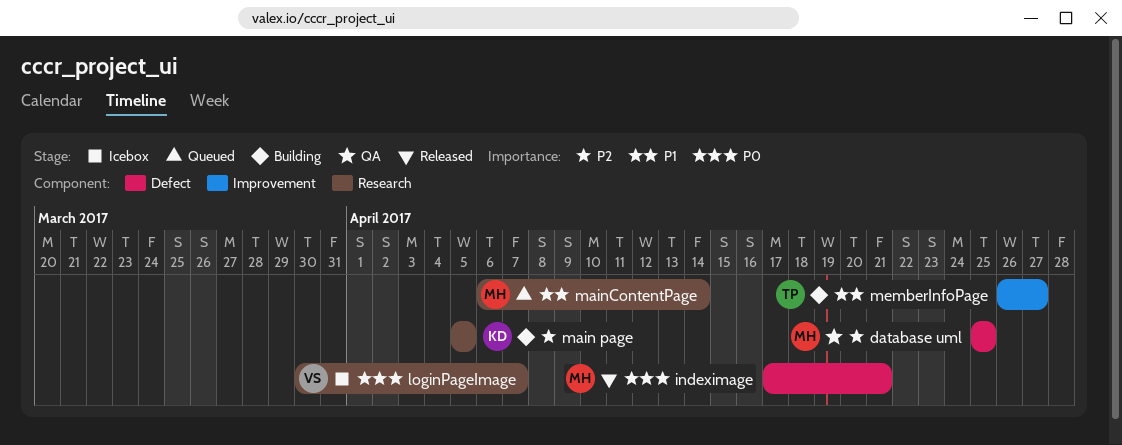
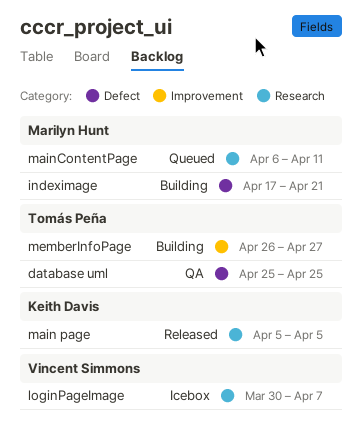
database uml, owner: Marilyn Hunt -> Tomás Peña
indeximage, status: Released -> Building
main page, status: Building -> Released
mainContentPage, due: Apr 14 -> Apr 11

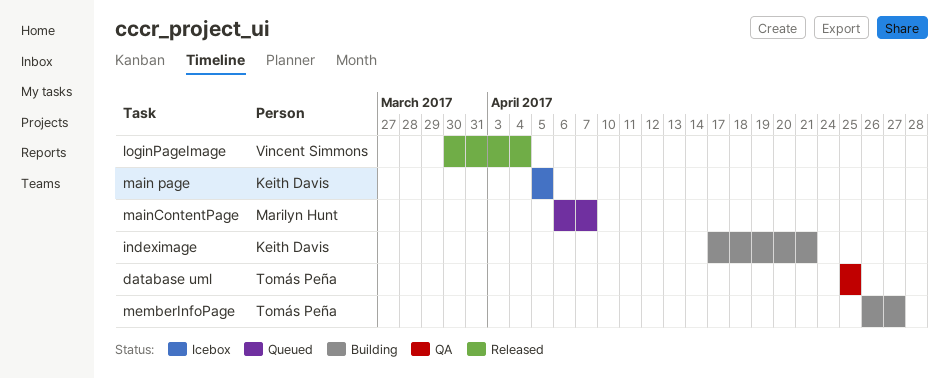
indeximage, owner: Marilyn Hunt -> Keith Davis
loginPageImage, status: Icebox -> Released
loginPageImage, due: Apr 7 -> Apr 4
main page, status: Released -> Icebox
mainContentPage, due: Apr 11 -> Apr 7

